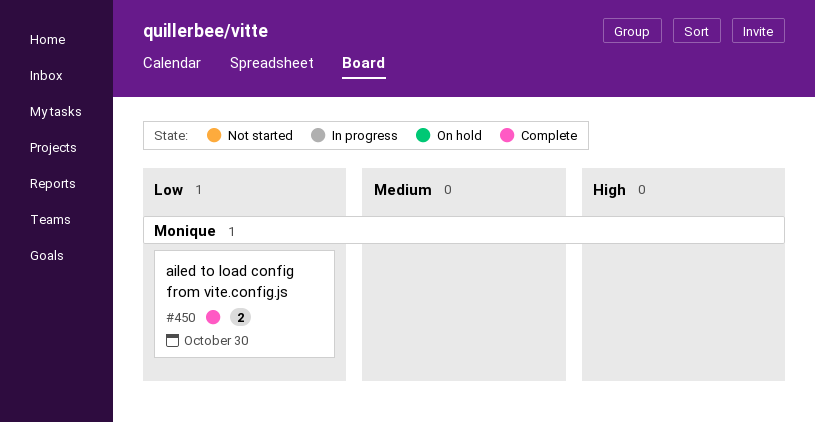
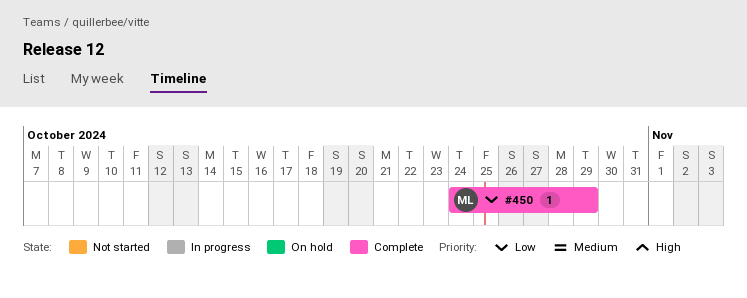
#450, estimate: 2 -> 1
#450, due: Oct 30 -> Oct 29

